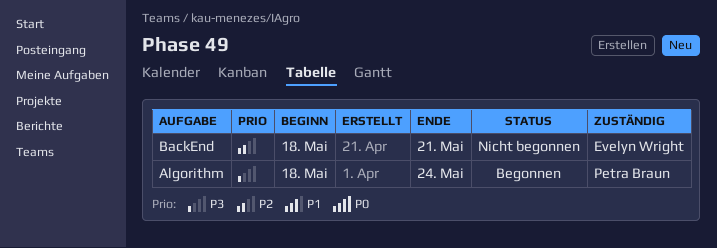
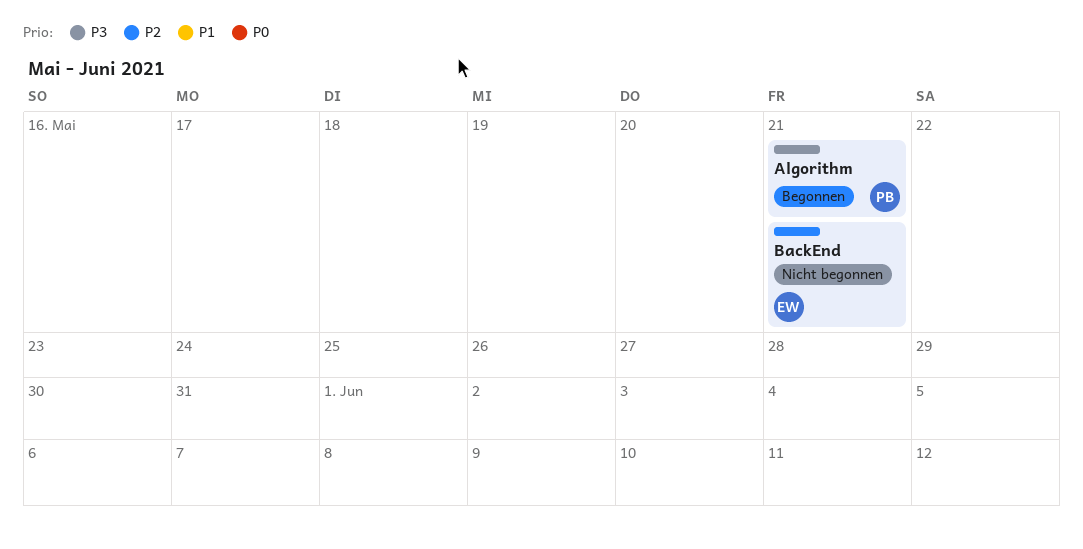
Algorithm, due: May 24 -> May 21

